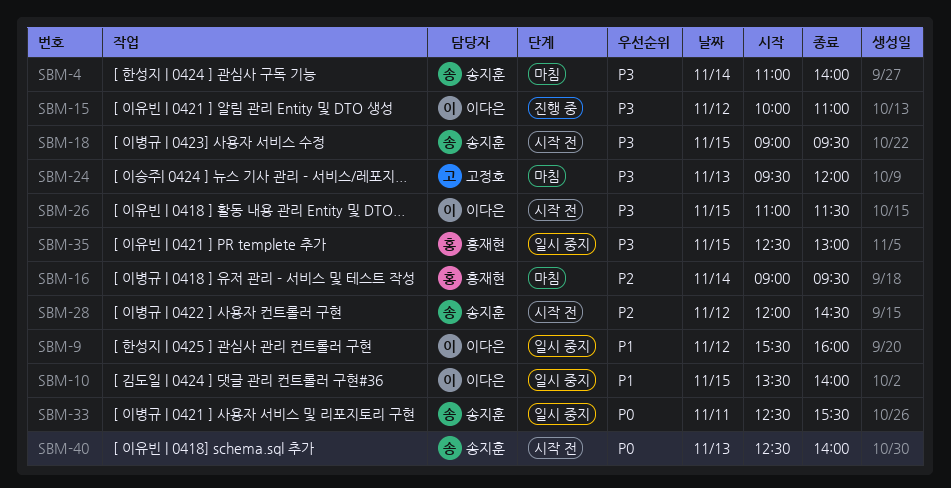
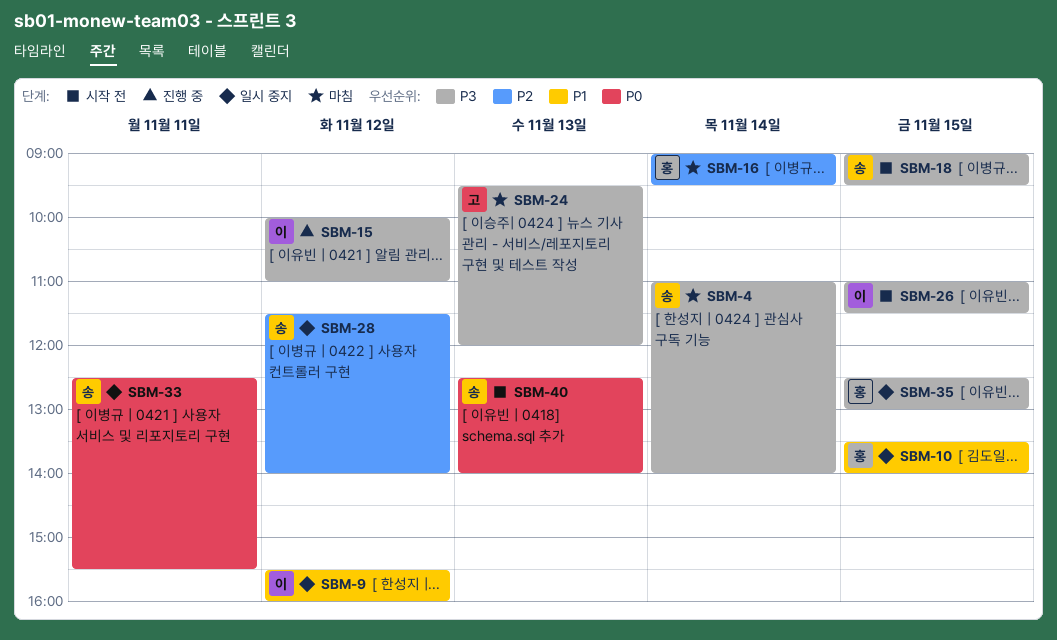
SBM-10, owner: 이다은 -> 홍재현
SBM-28, status: 시작 전 -> 일시 중지
SBM-28, begins: 12:00 -> 11:30
SBM-28, ends: 14:30 -> 14:00

